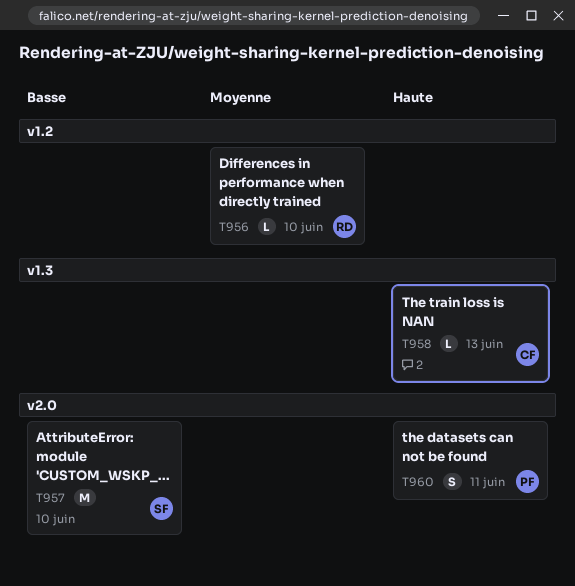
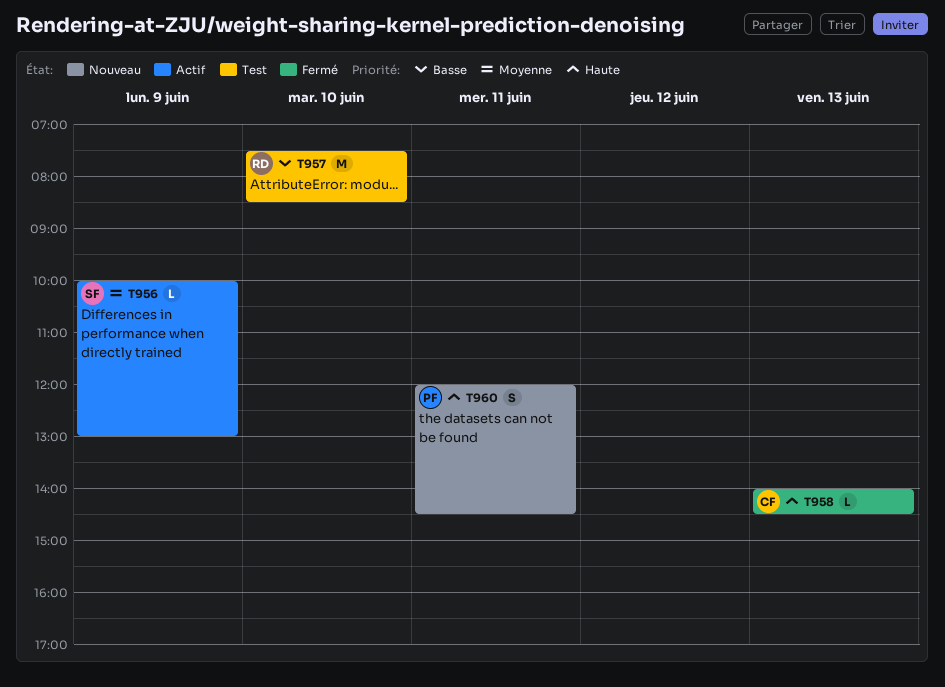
T956, owner: RD -> SF
T956, day: Jun 10 -> Jun 9
T957, owner: SF -> RD

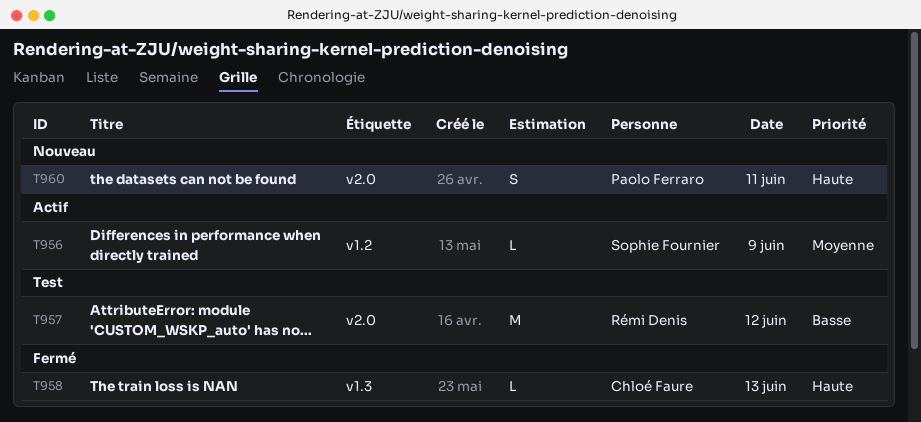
T957, day: Jun 10 -> Jun 12

